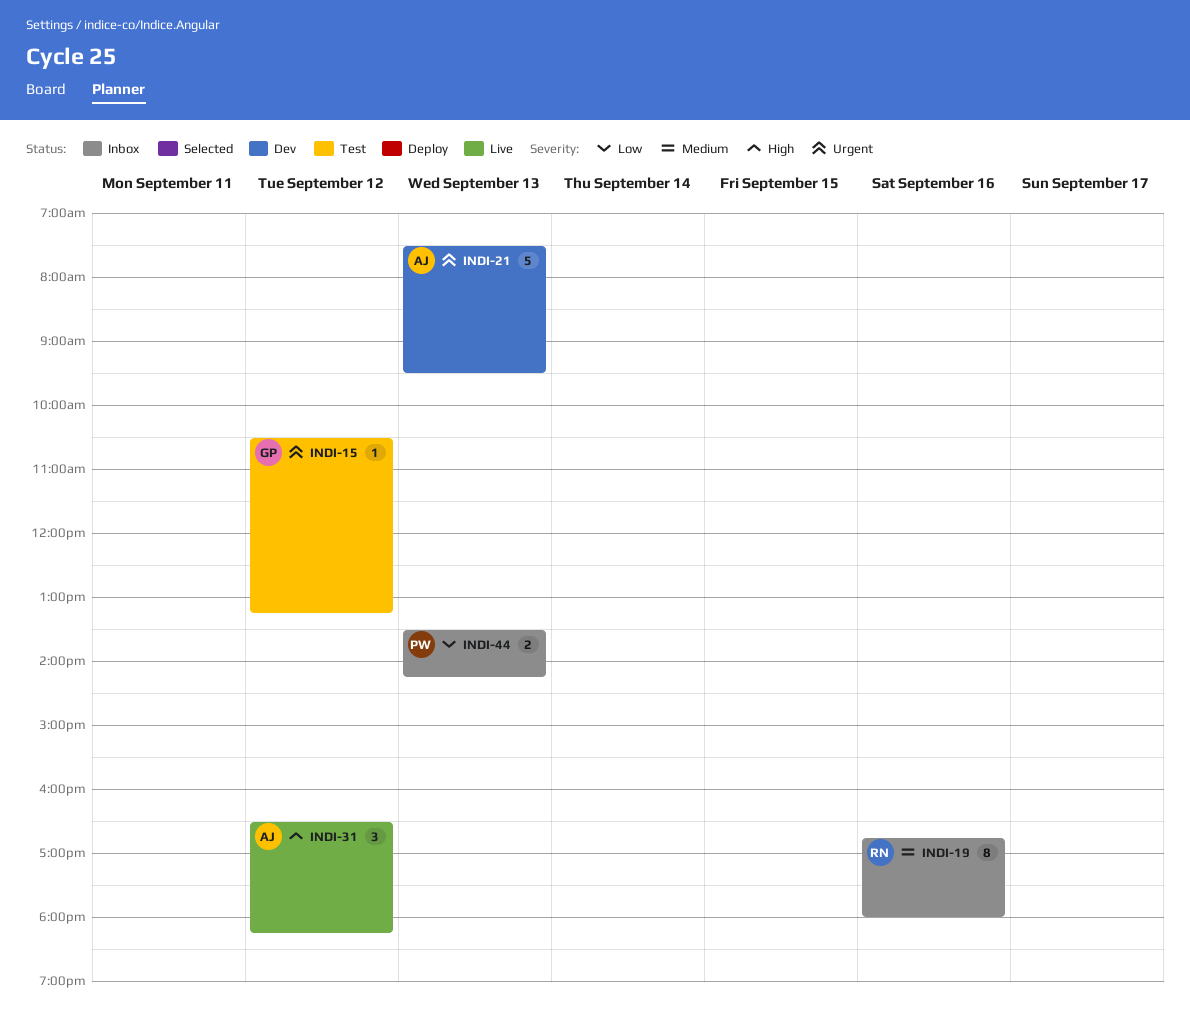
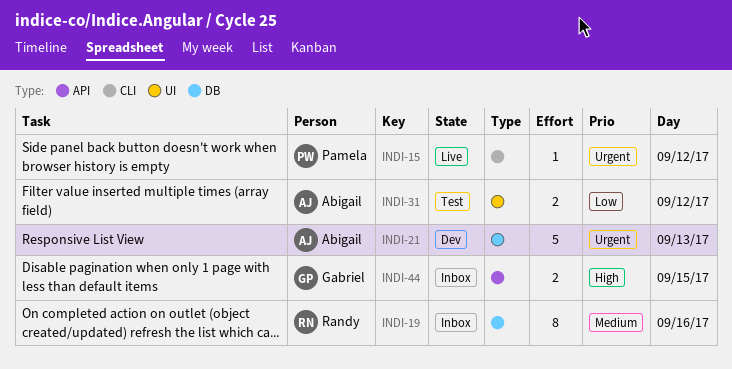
INDI-15, status: Test -> Live
INDI-15, owner: Gabriel -> Pamela
INDI-31, status: Live -> Test
INDI-31, priority: High -> Low
INDI-31, estimate: 3 -> 2
INDI-44, owner: Pamela -> Gabriel
INDI-44, priority: Low -> High
INDI-44, day: Sep 13 -> Sep 15

